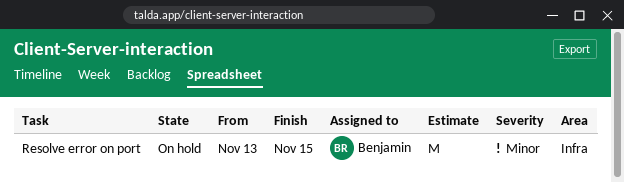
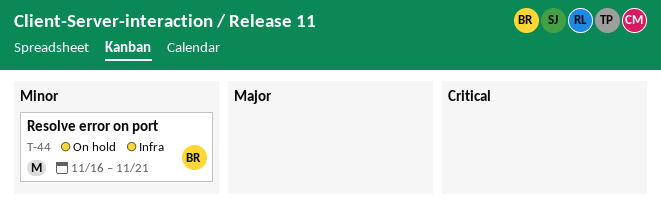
Resolve error on port, start: Nov 13 -> Nov 16
Resolve error on port, due: Nov 15 -> Nov 21

